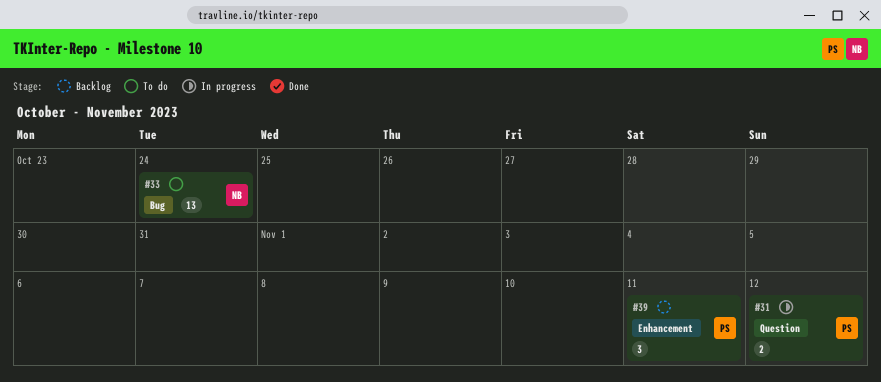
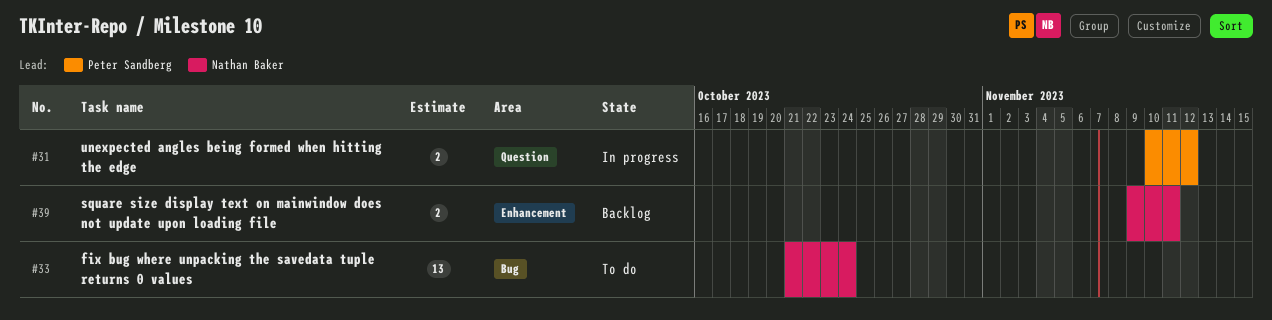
#39, owner: Peter Sandberg -> Nathan Baker
#39, estimate: 3 -> 2

